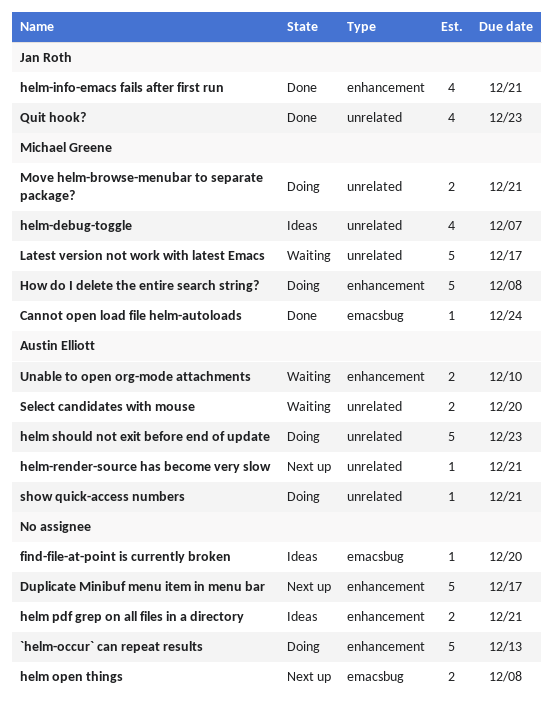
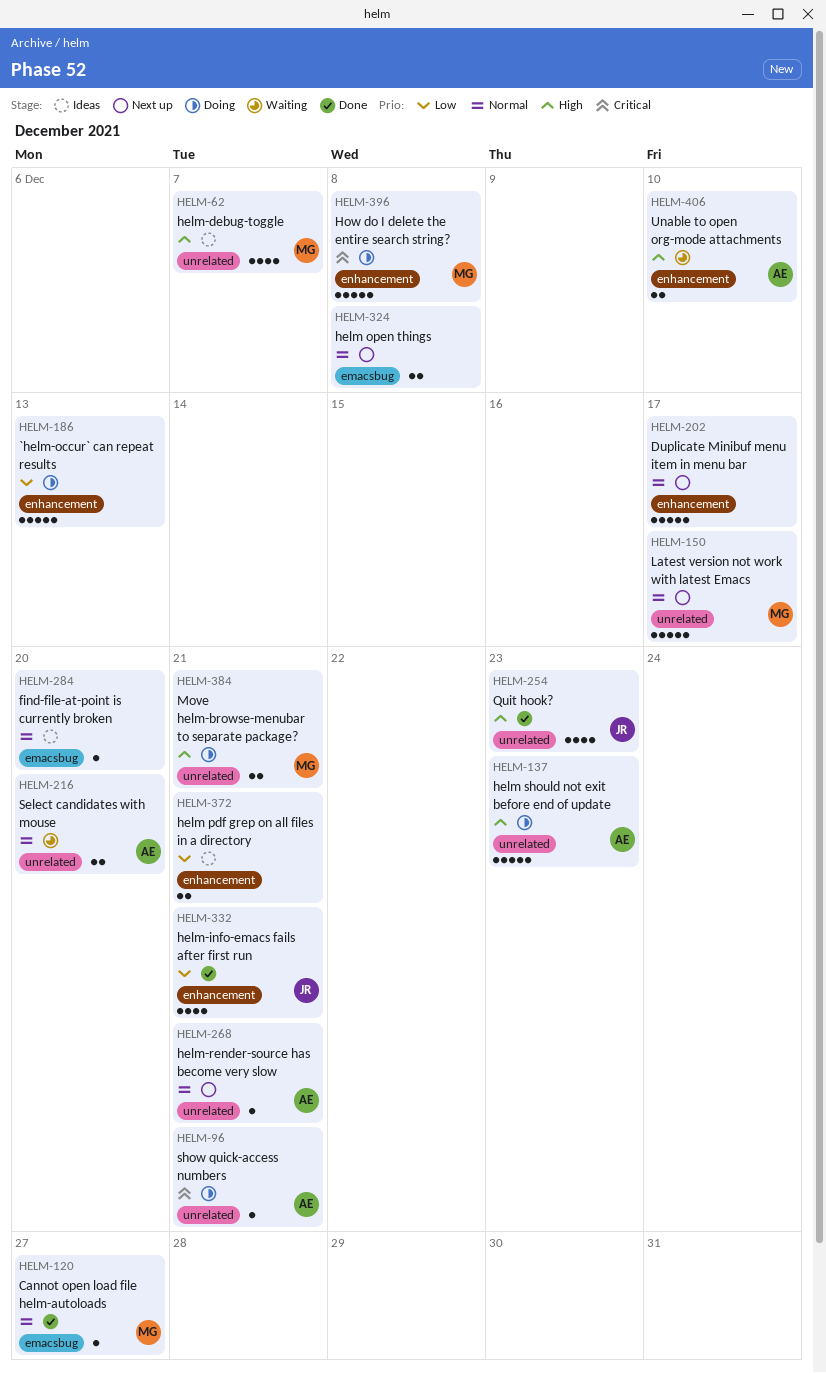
Cannot open load file helm-autoloads, due: Dec 24 -> Dec 27
Latest version not work with latest Emacs, status: Waiting -> Next up

